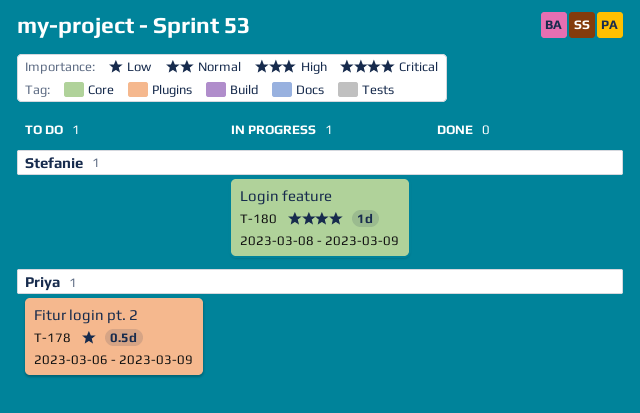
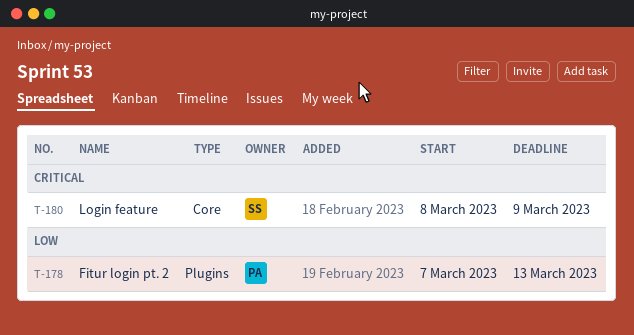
T-178, start: Mar 6 -> Mar 7
T-178, due: Mar 9 -> Mar 13

